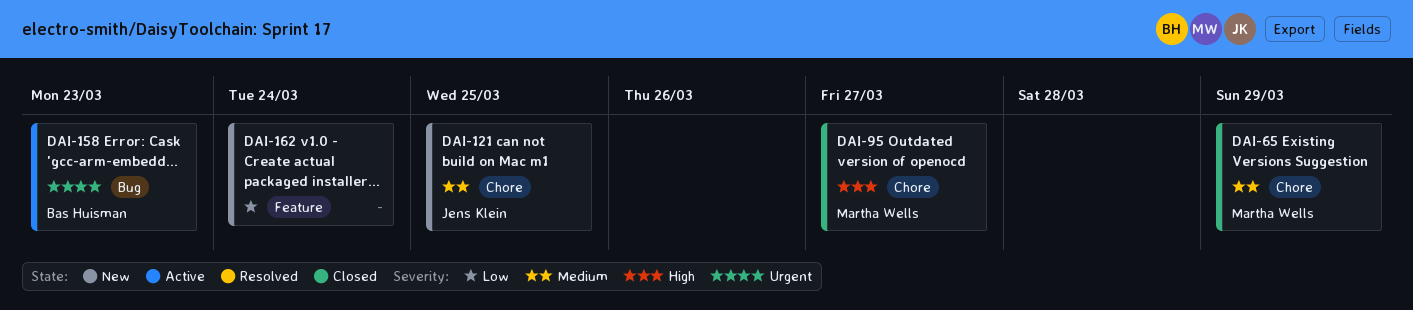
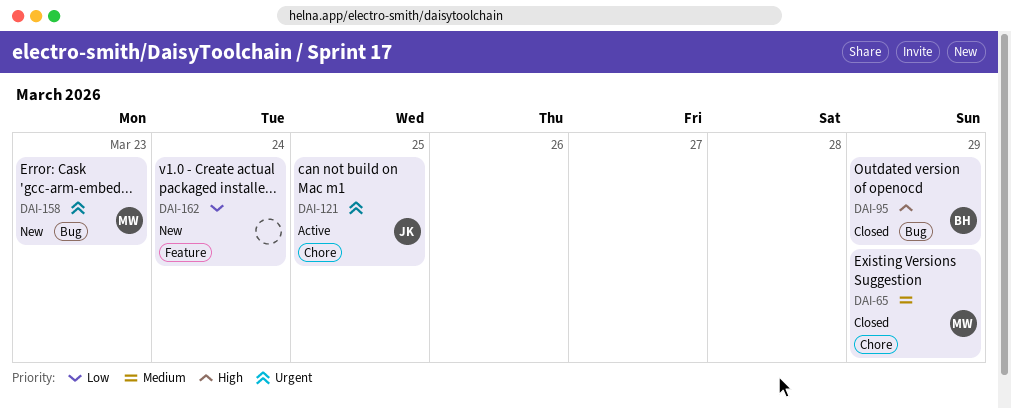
DAI-95, owner: Martha Wells -> Bas Huisman
DAI-95, label: Chore -> Bug
DAI-95, due: Mar 27 -> Mar 29
DAI-121, status: New -> Active
DAI-121, priority: Medium -> Urgent
DAI-158, status: Active -> New
DAI-158, owner: Bas Huisman -> Martha Wells

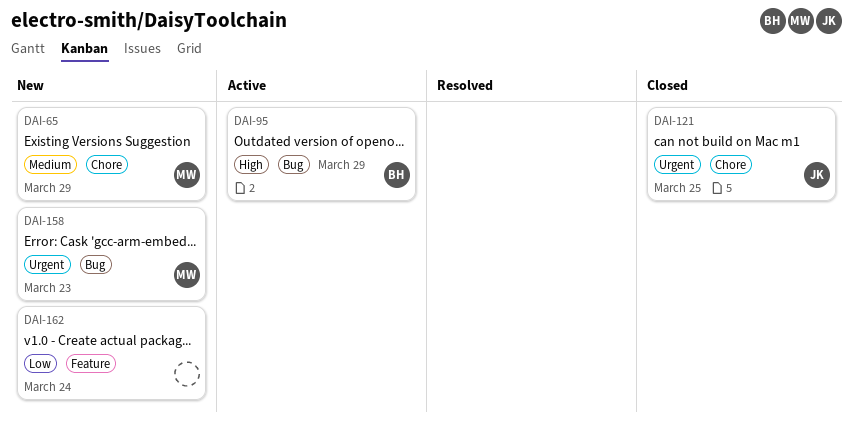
DAI-65, status: Closed -> New
DAI-95, status: Closed -> Active
DAI-121, status: Active -> Closed

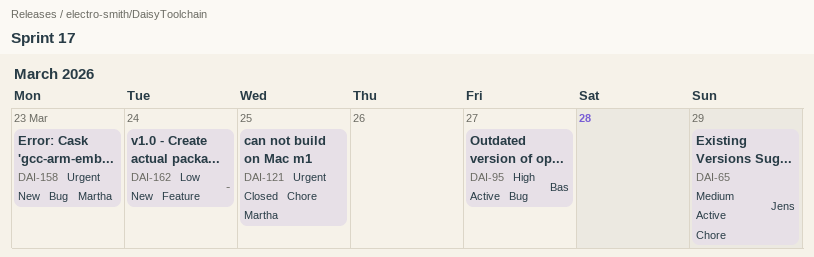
DAI-65, status: New -> Active
DAI-65, owner: Martha -> Jens
DAI-95, due: Mar 29 -> Mar 27
DAI-121, owner: Jens -> Martha

